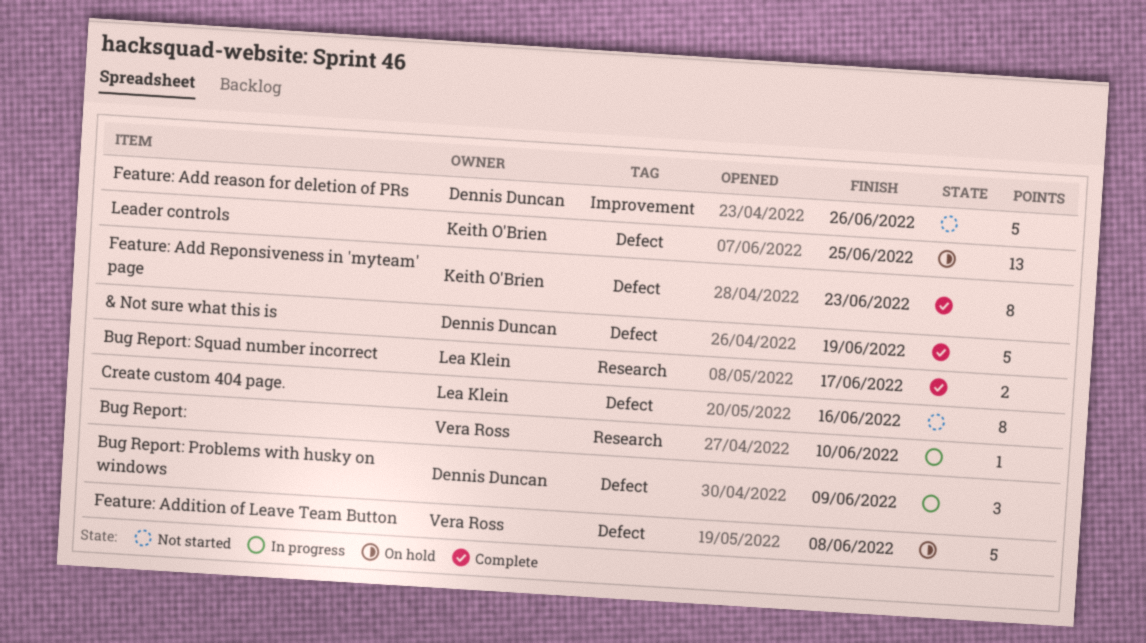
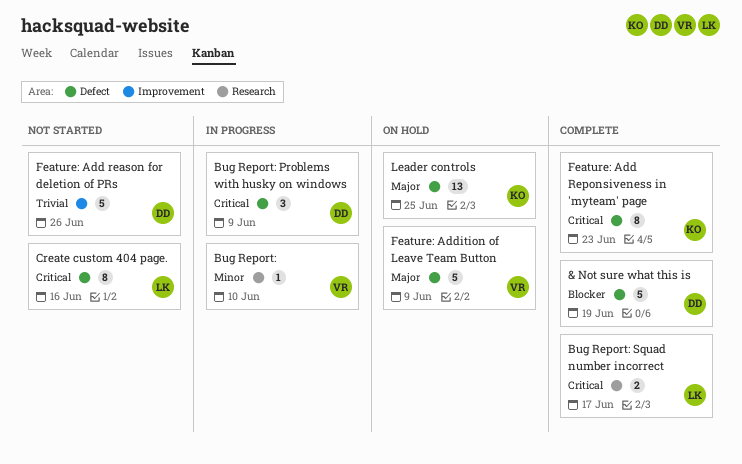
Feature: Addition of Leave Team Button, due: Jun 8 -> Jun 9

